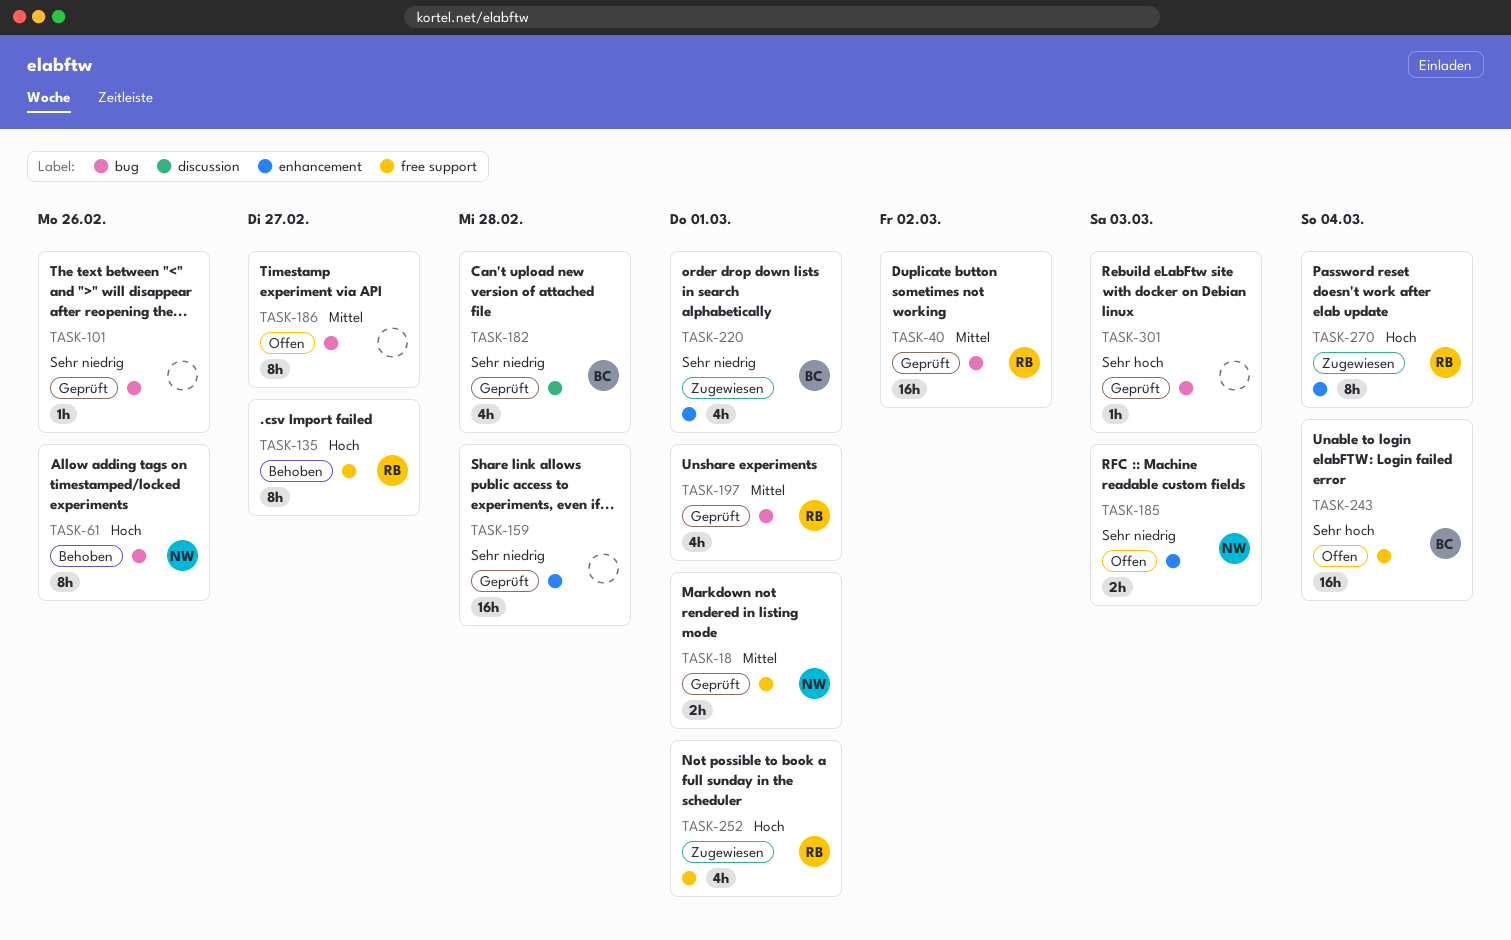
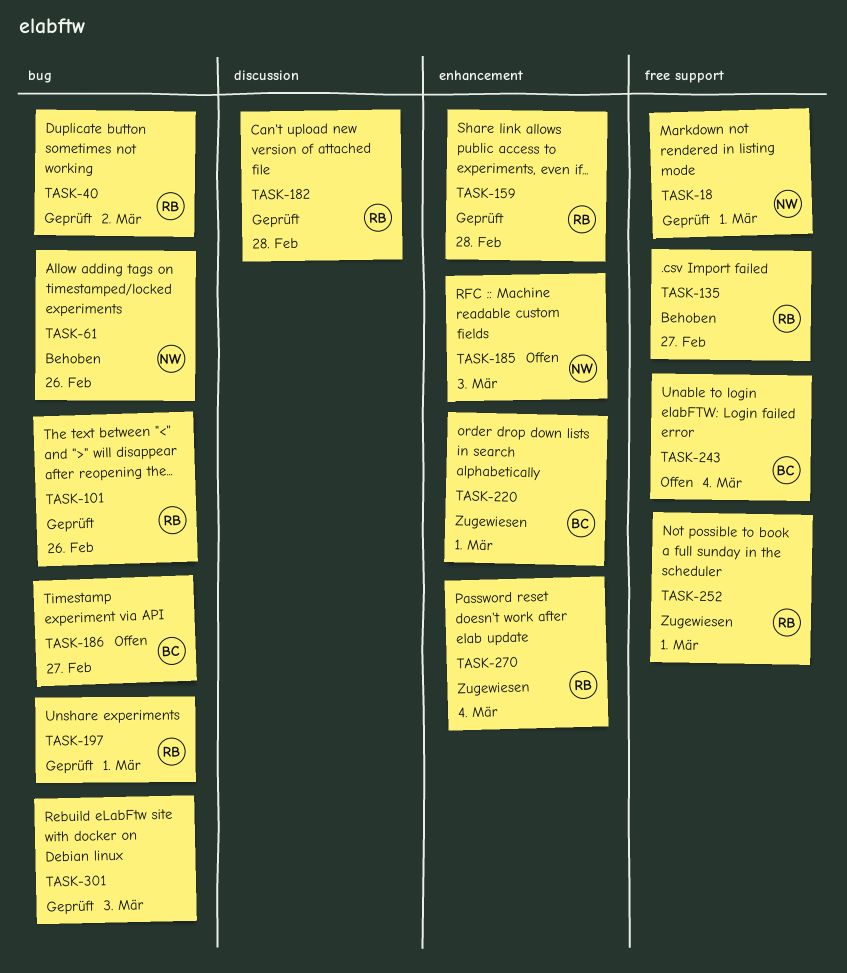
TASK-101, owner: none -> RB
TASK-159, owner: none -> RB
TASK-182, owner: BC -> RB
TASK-186, owner: none -> BC

